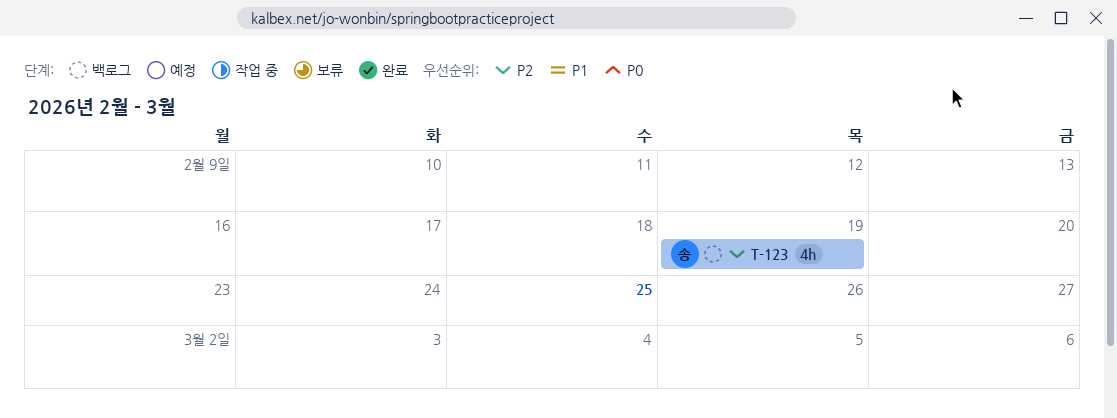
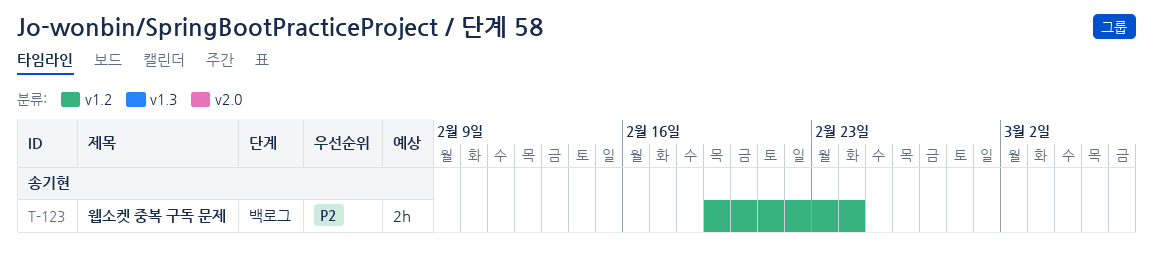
T-123, estimate: 4h -> 2h
T-123, due: Feb 19 -> Feb 24

